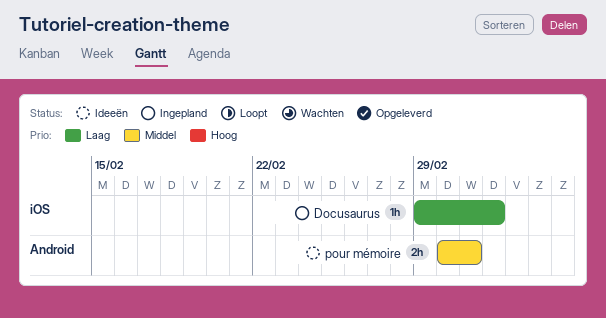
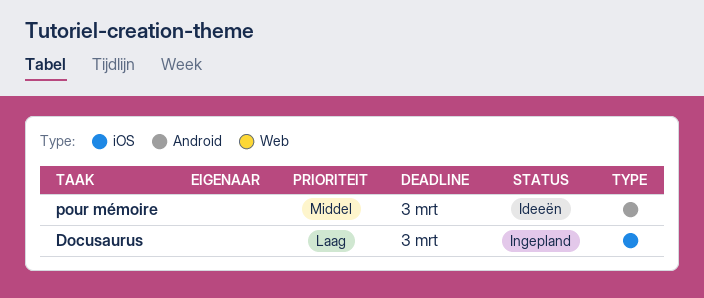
pour mémoire, due: Mar 2 -> Mar 3

